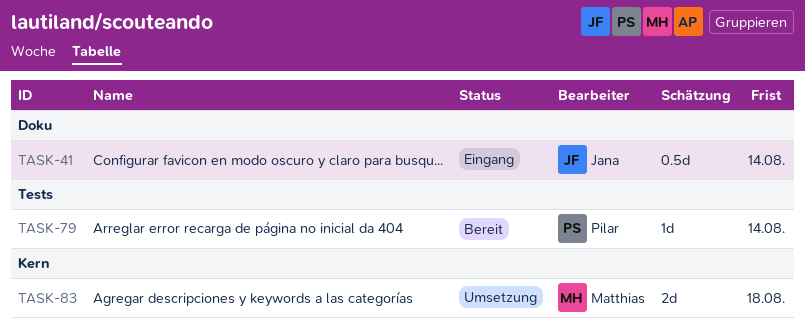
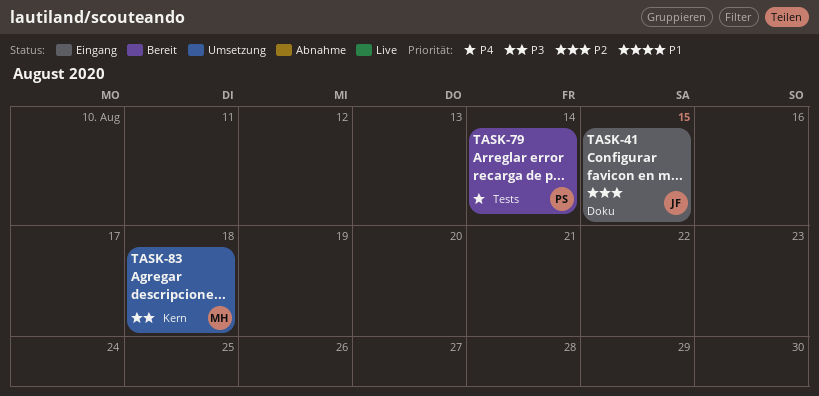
TASK-41, due: Aug 14 -> Aug 15

